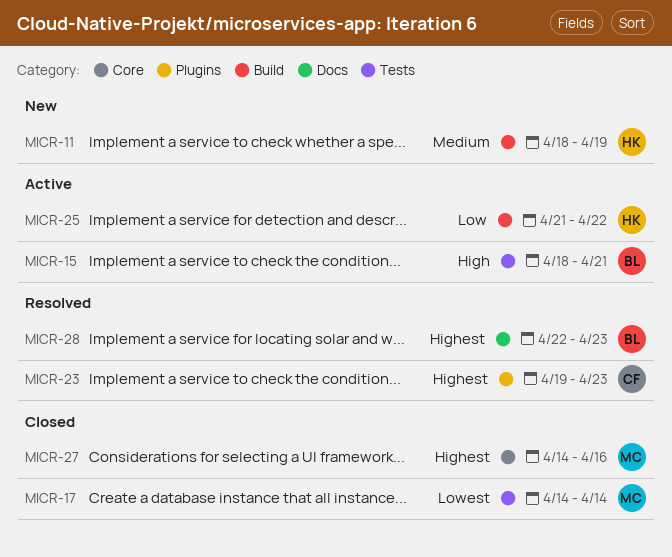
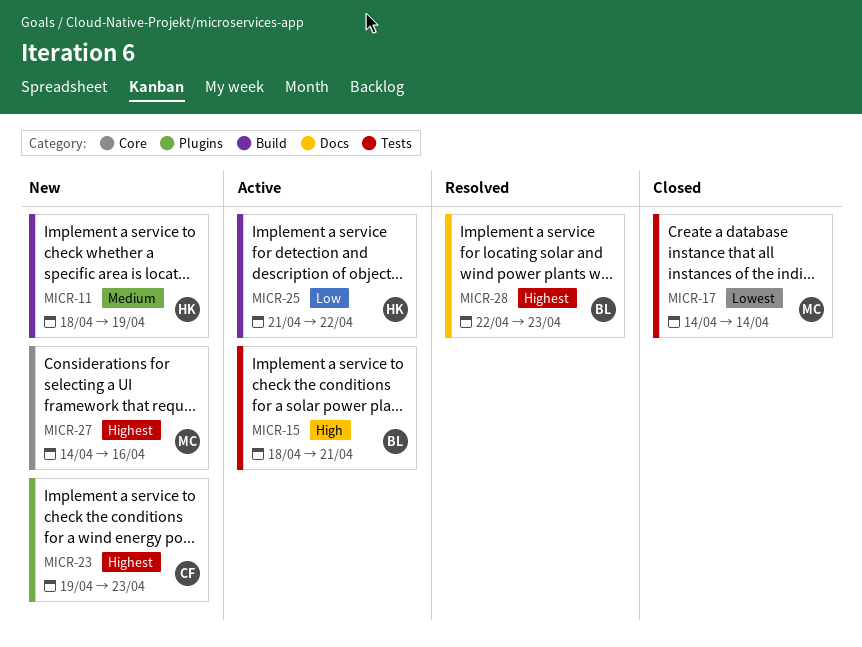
MICR-23, status: Resolved -> New
MICR-27, status: Closed -> New

